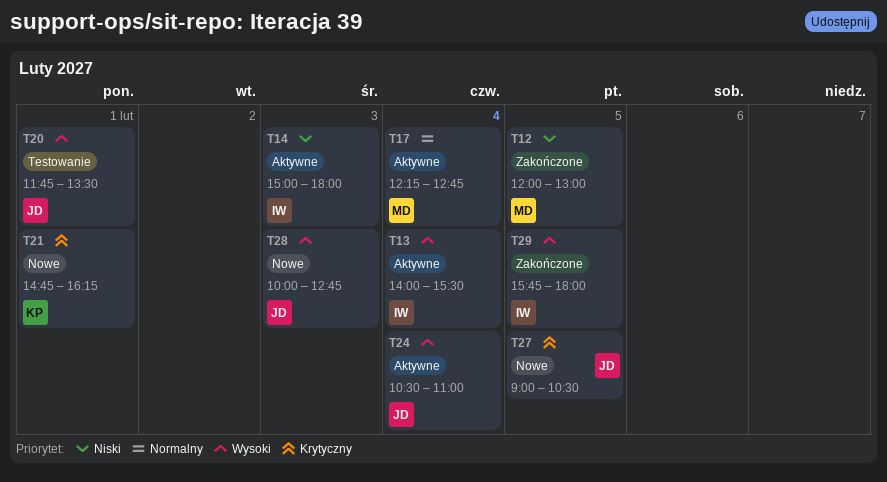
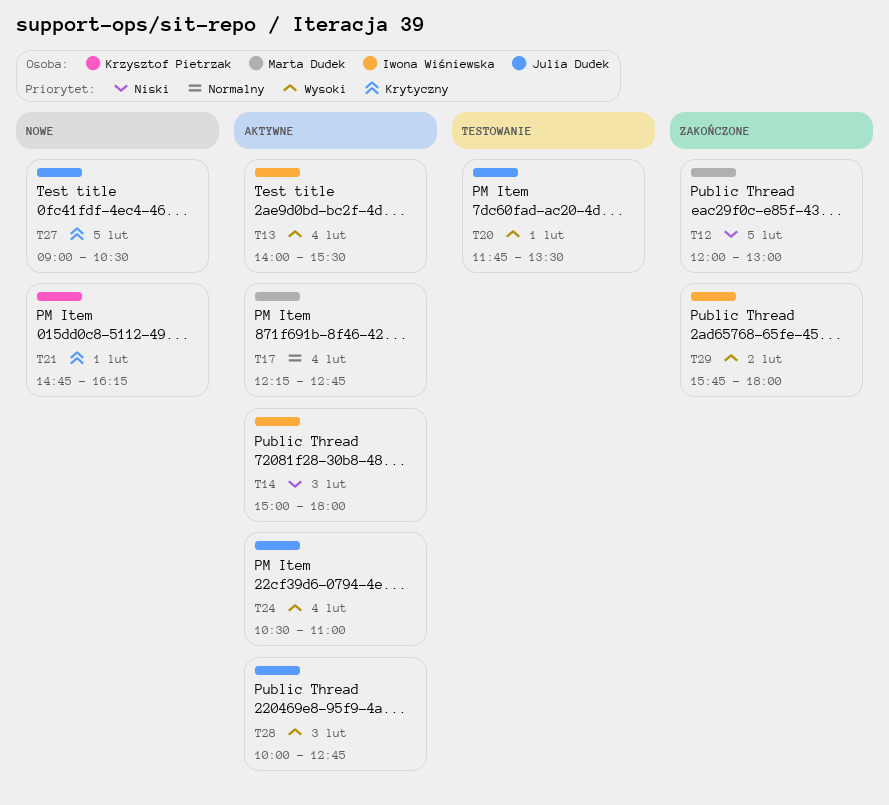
T28, status: Nowe -> Aktywne
T29, day: Feb 5 -> Feb 2

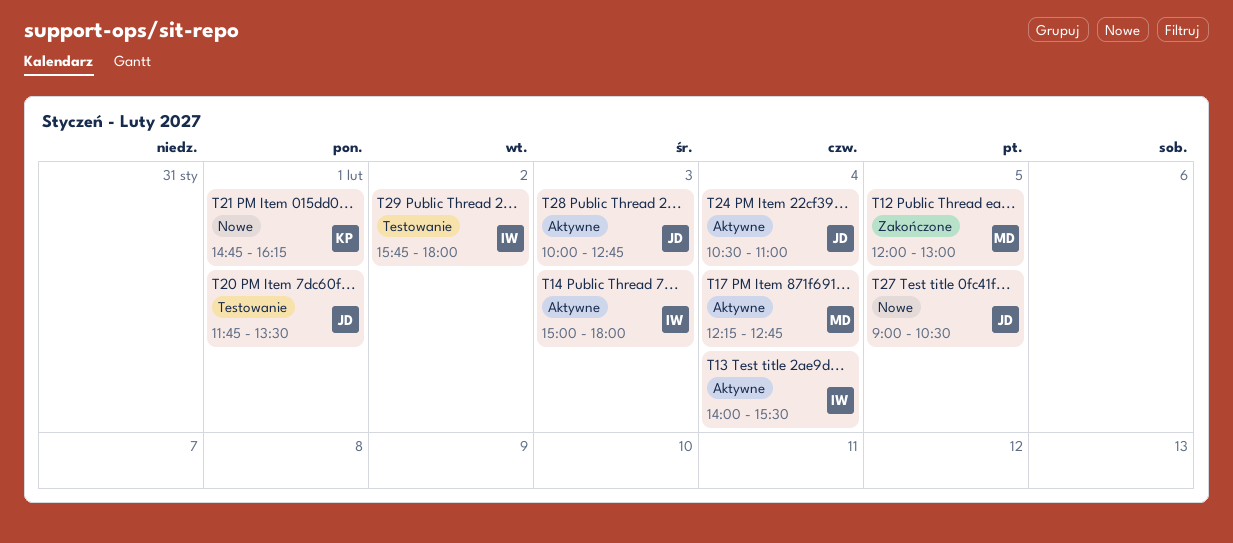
T29, status: Zakończone -> Testowanie

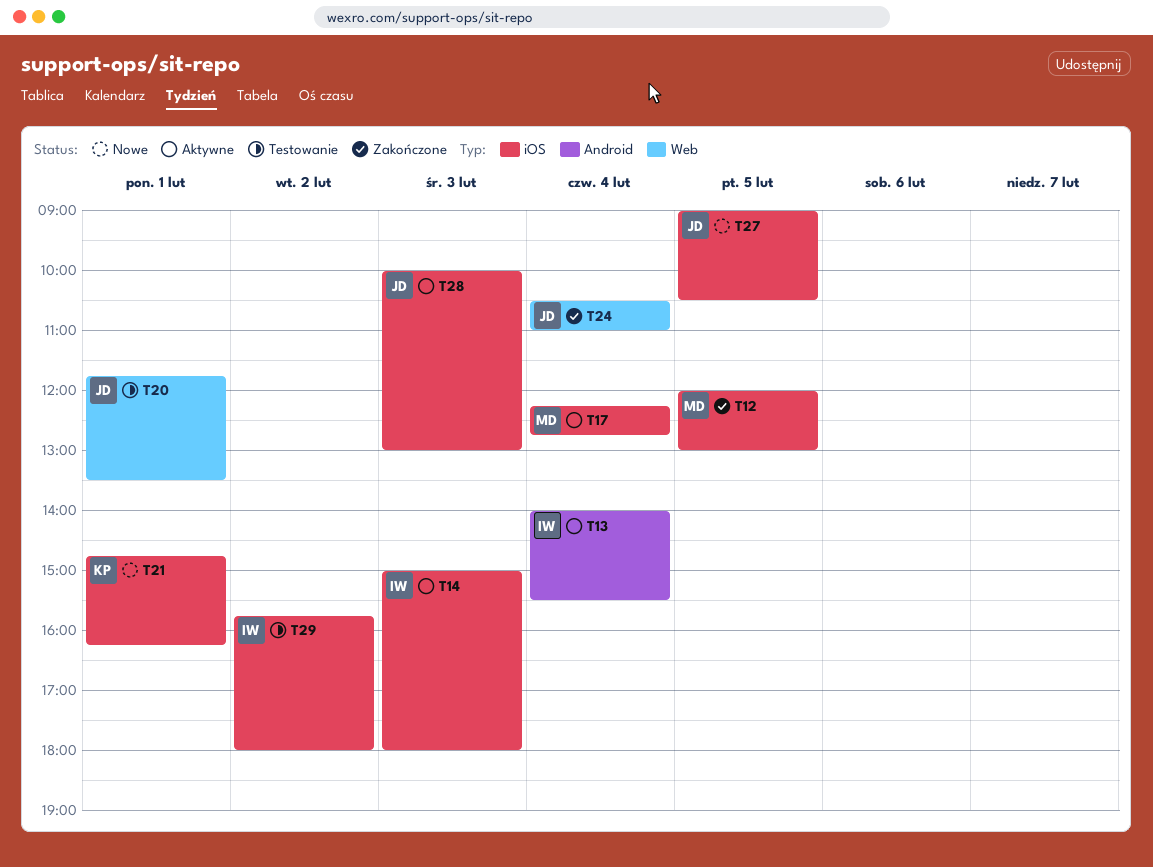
T24, status: Aktywne -> Zakończone
T28, ends: 12:45 -> 13:00

